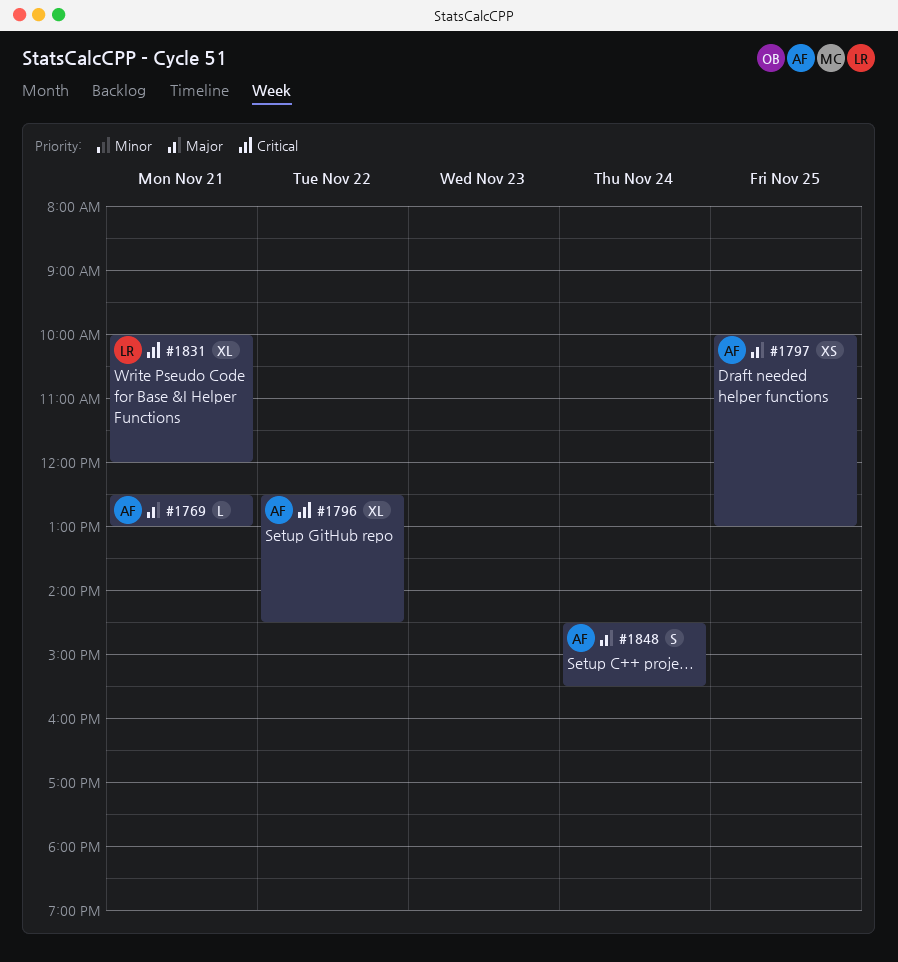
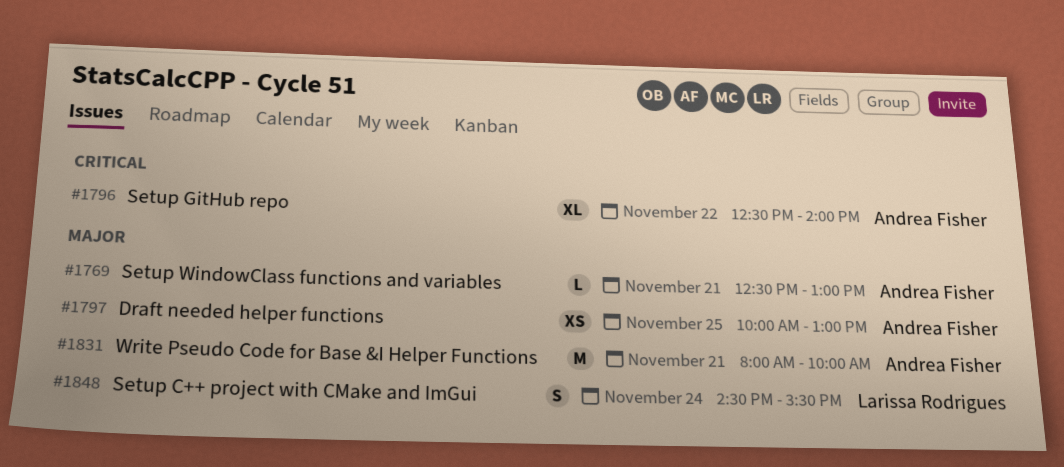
#1796, ends: 14:30 -> 14:00
#1831, owner: Larissa Rodrigues -> Andrea Fisher
#1831, priority: Critical -> Major
#1831, estimate: XL -> M
#1831, begins: 10:00 -> 08:00
#1831, ends: 12:00 -> 10:00
#1848, owner: Andrea Fisher -> Larissa Rodrigues

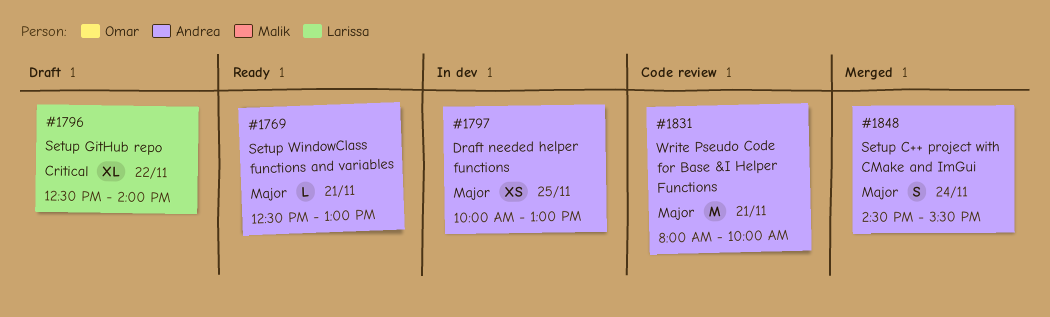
#1796, owner: Andrea Fisher -> Larissa Rodrigues
#1848, owner: Larissa Rodrigues -> Andrea Fisher

